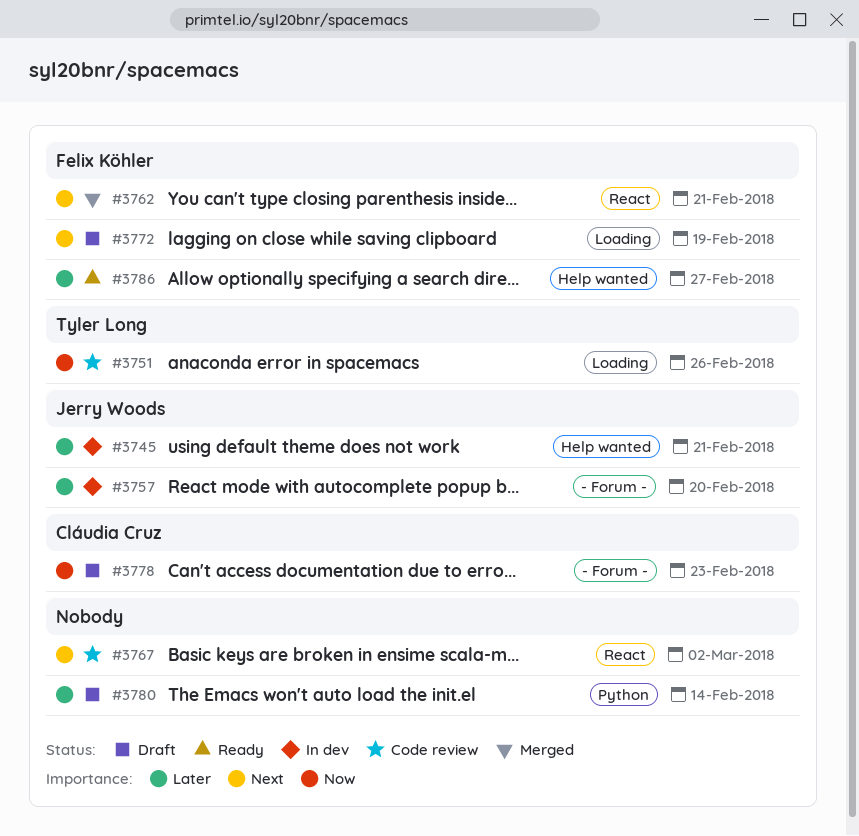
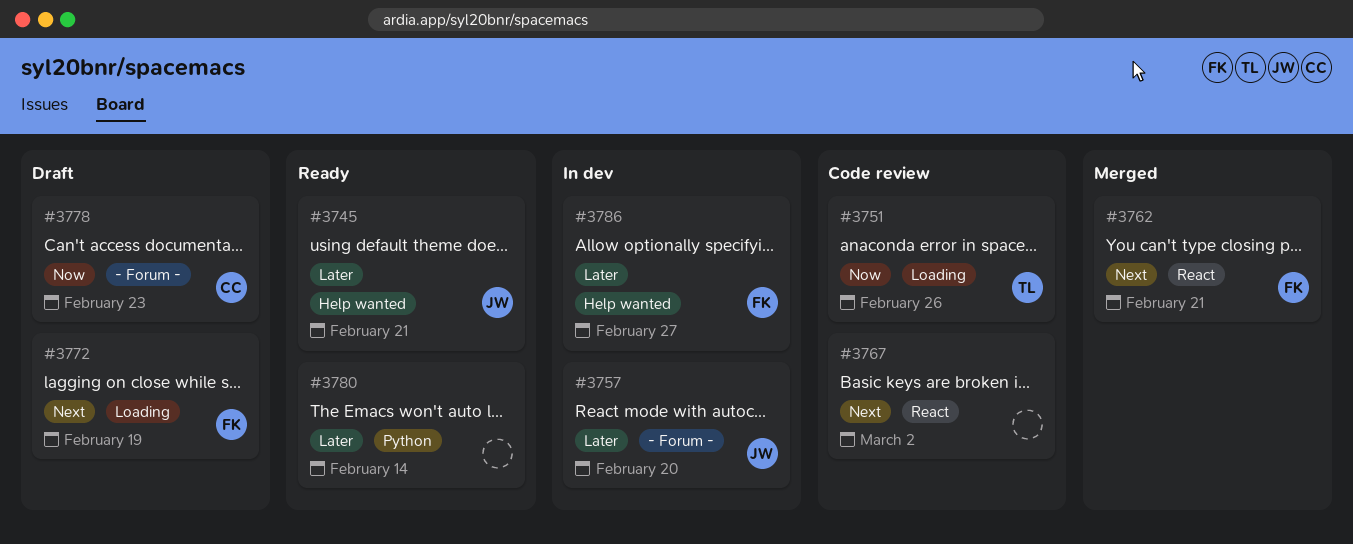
#3745, status: In dev -> Ready
#3780, status: Draft -> Ready
#3786, status: Ready -> In dev

